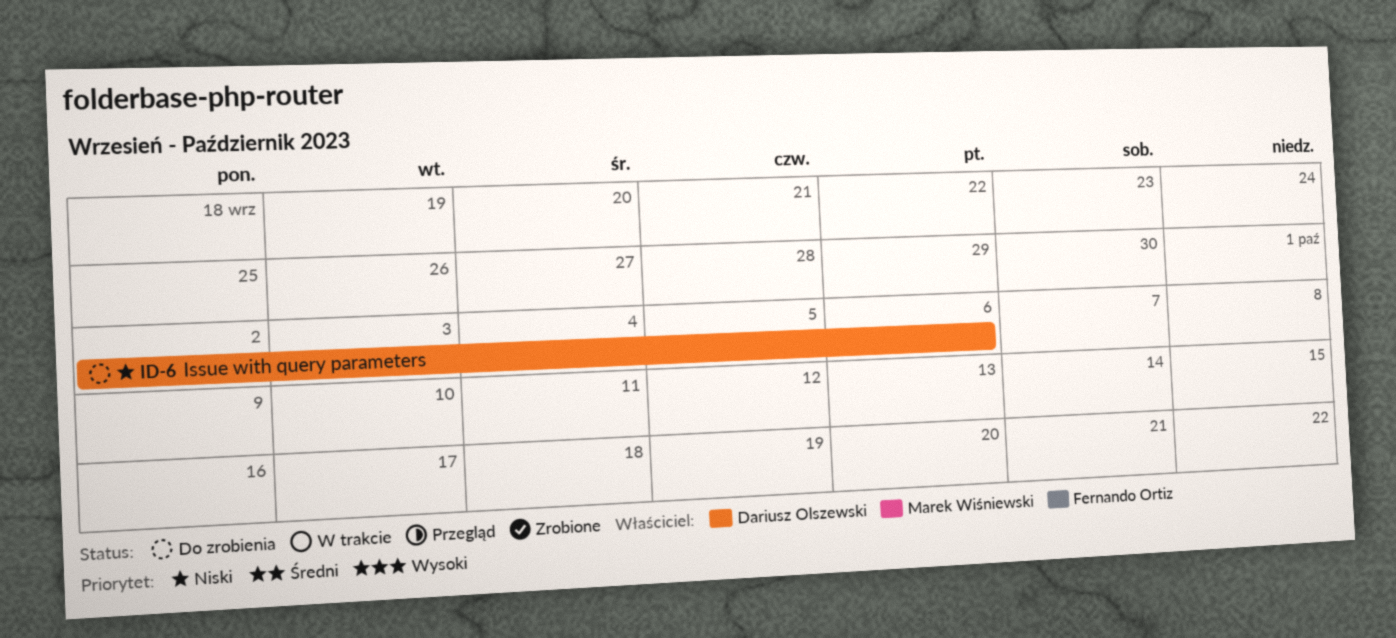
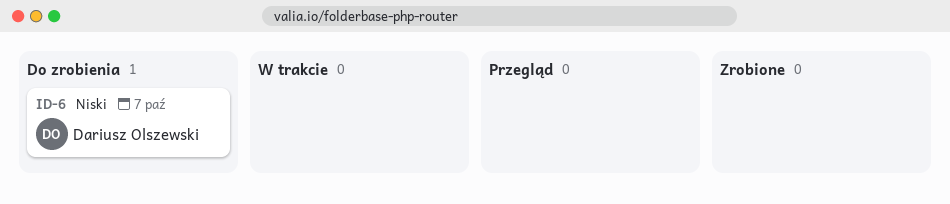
ID-6, due: Oct 6 -> Oct 7

